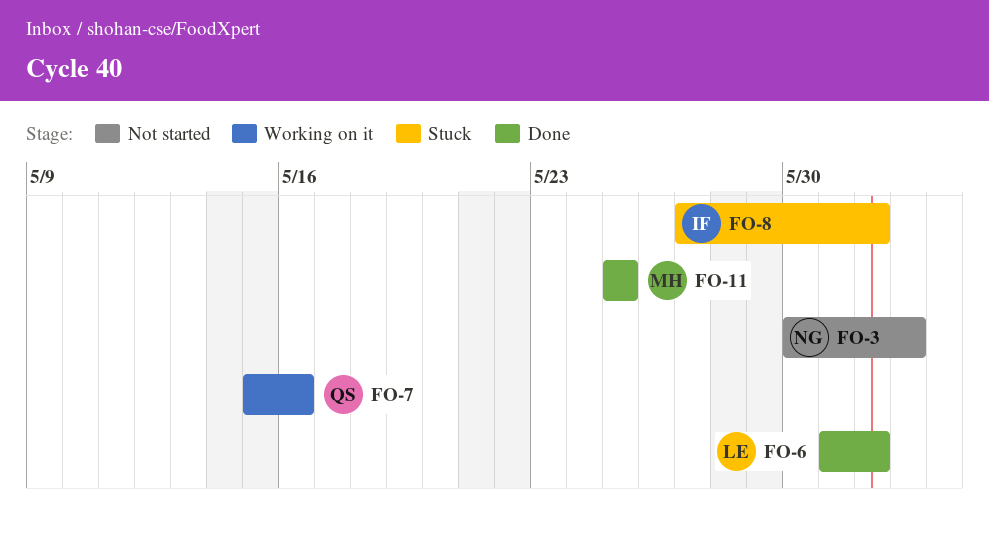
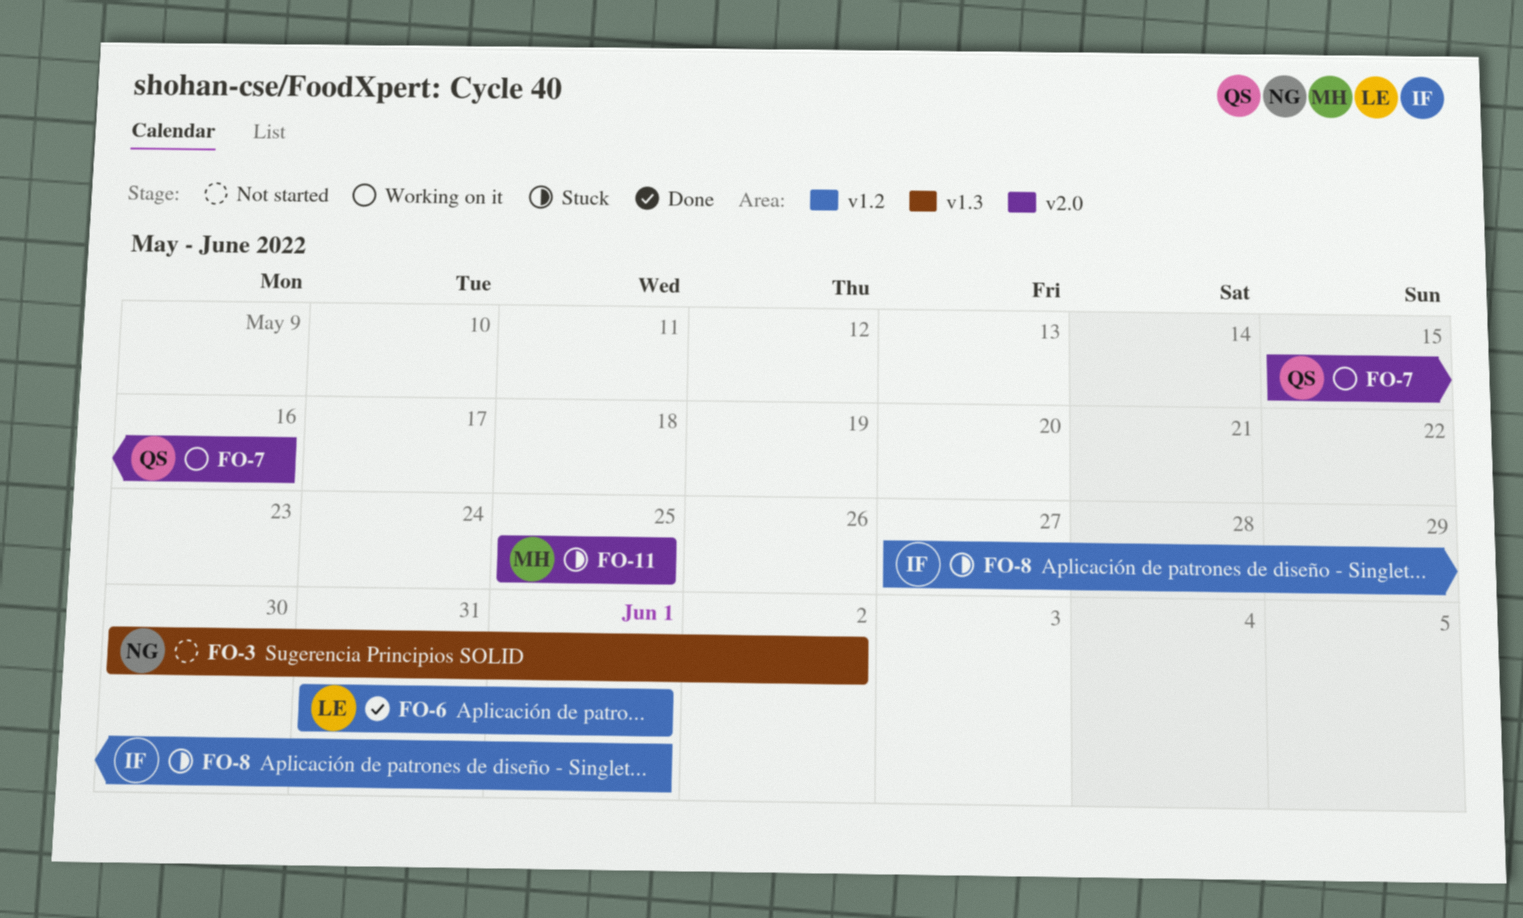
FO-11, status: Done -> Stuck

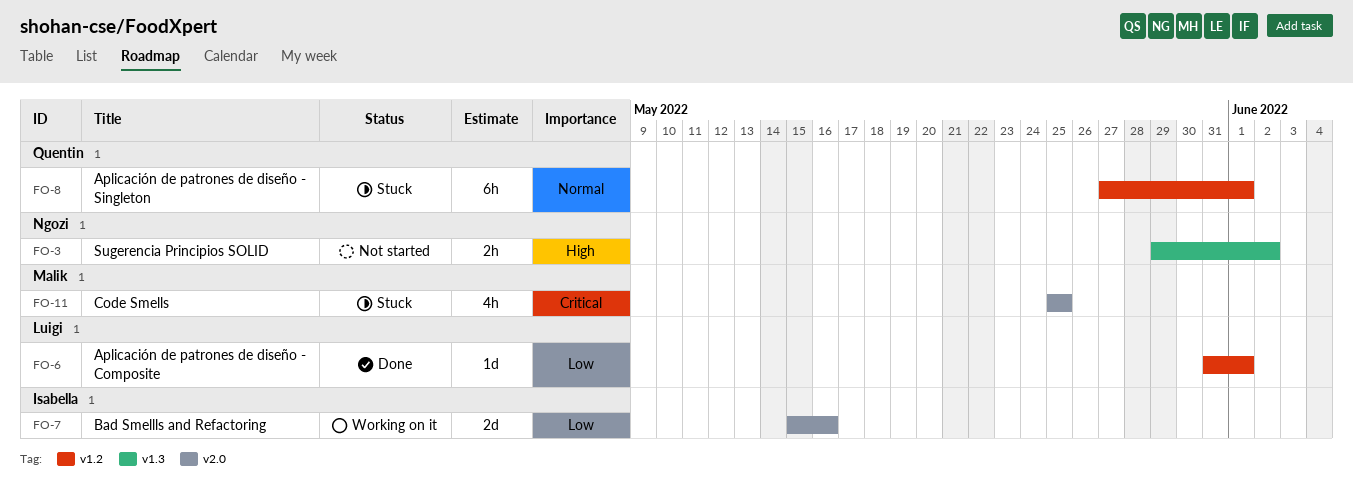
FO-3, start: May 30 -> May 29
FO-7, owner: Quentin -> Isabella
FO-8, owner: Isabella -> Quentin

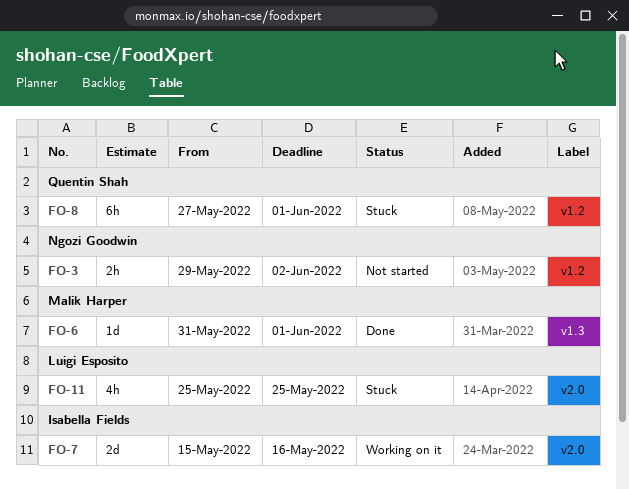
FO-3, label: v1.3 -> v1.2
FO-6, owner: Luigi Esposito -> Malik Harper
FO-6, label: v1.2 -> v1.3
FO-11, owner: Malik Harper -> Luigi Esposito

